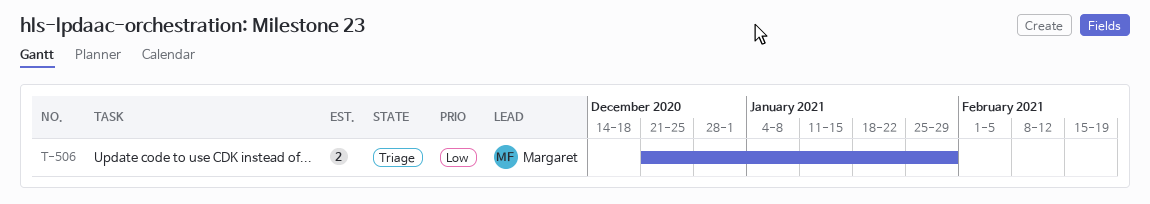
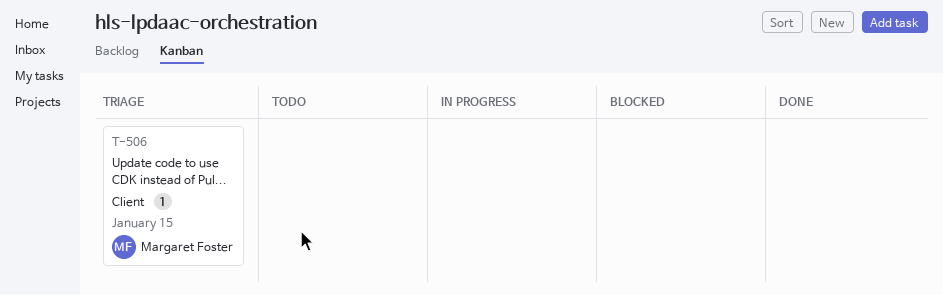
T-506, estimate: 2 -> 1
T-506, due: Jan 29 -> Jan 15

